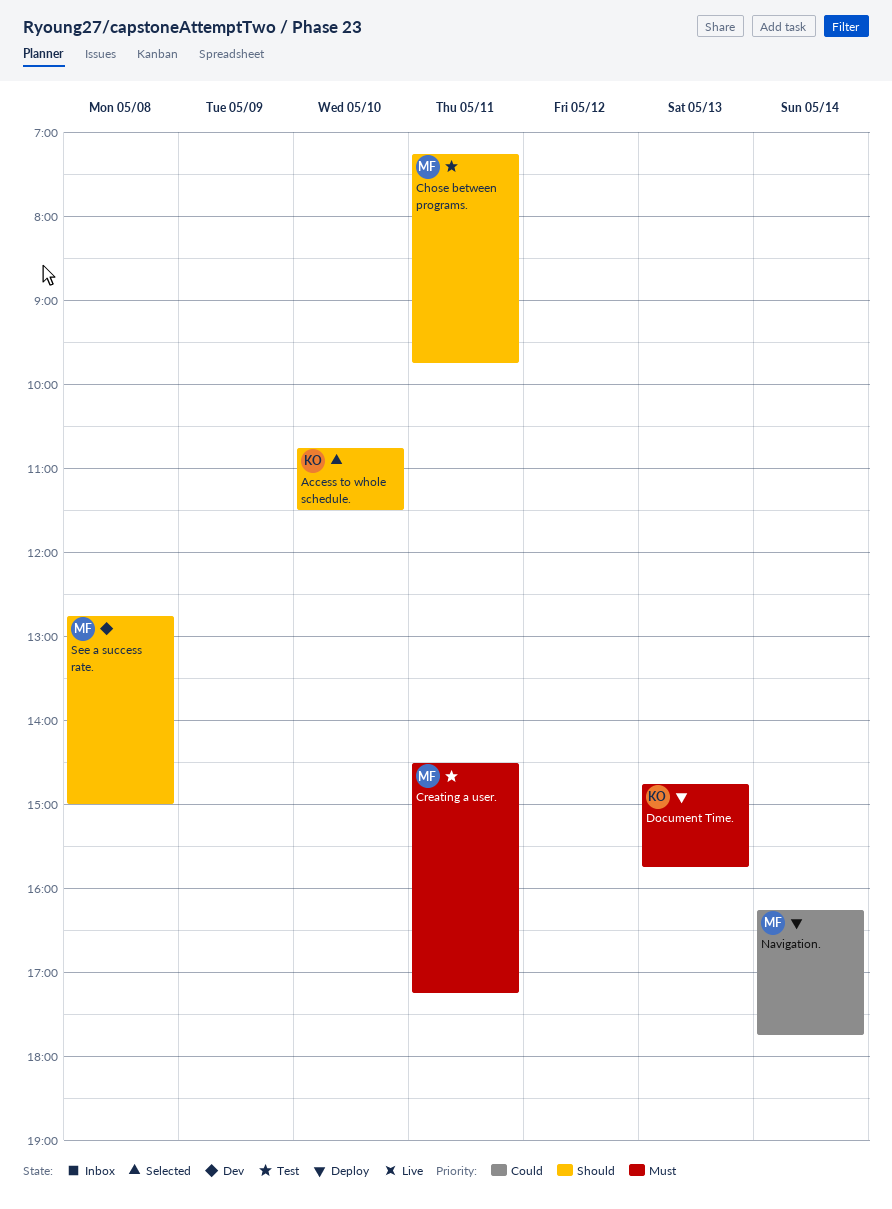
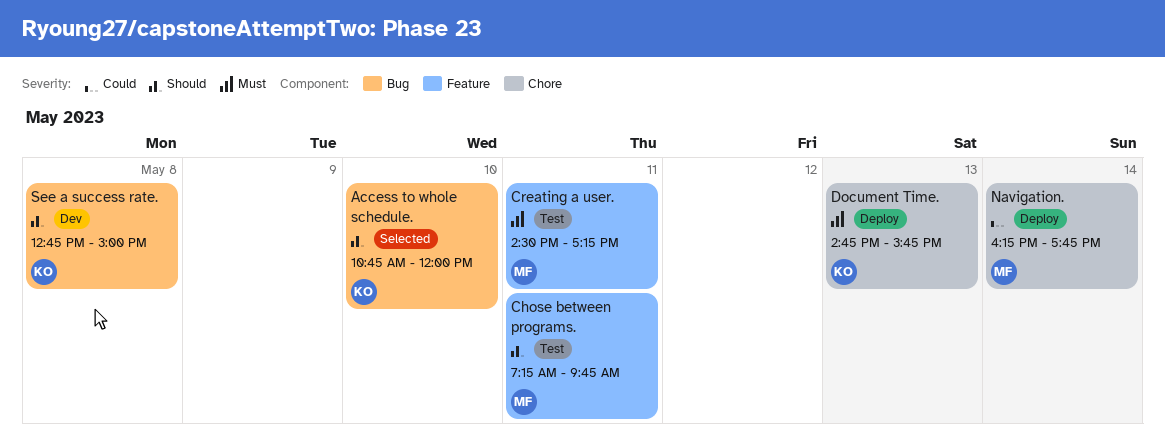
Access to whole schedule., ends: 11:30 -> 12:00
See a success rate., owner: MF -> KO

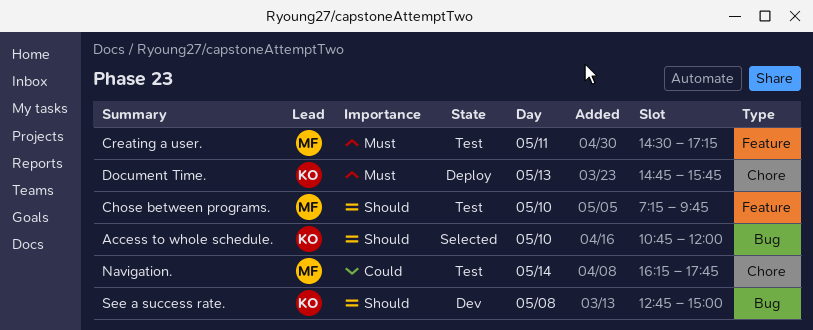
Chose between programs., day: May 11 -> May 10
Navigation., status: Deploy -> Test

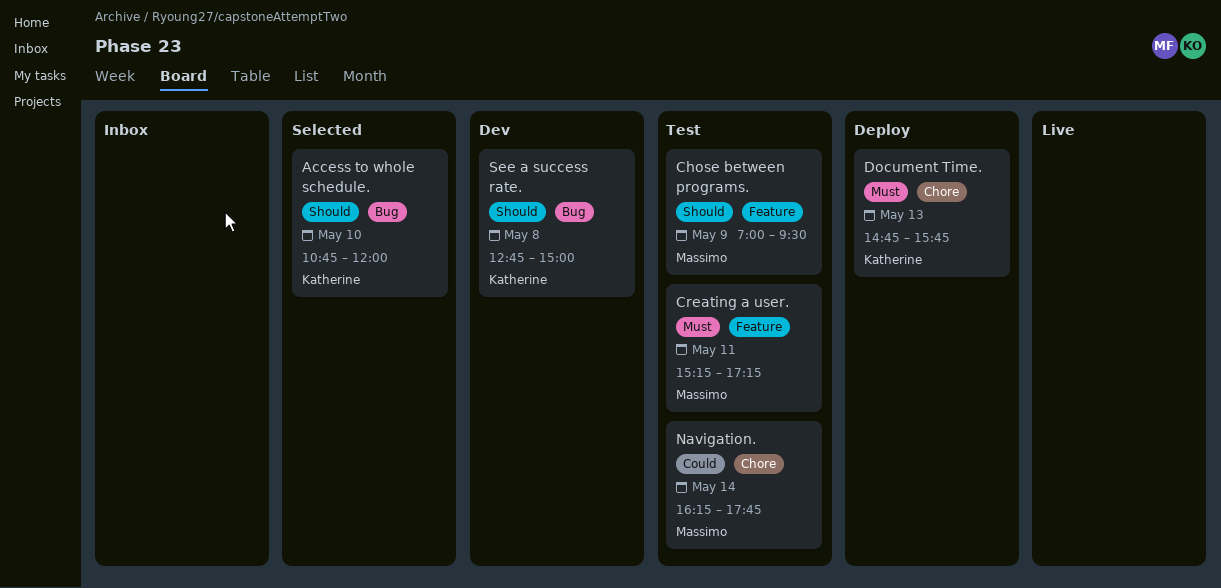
Chose between programs., day: May 10 -> May 9
Chose between programs., begins: 07:15 -> 07:00
Chose between programs., ends: 09:45 -> 09:30
Creating a user., begins: 14:30 -> 15:15

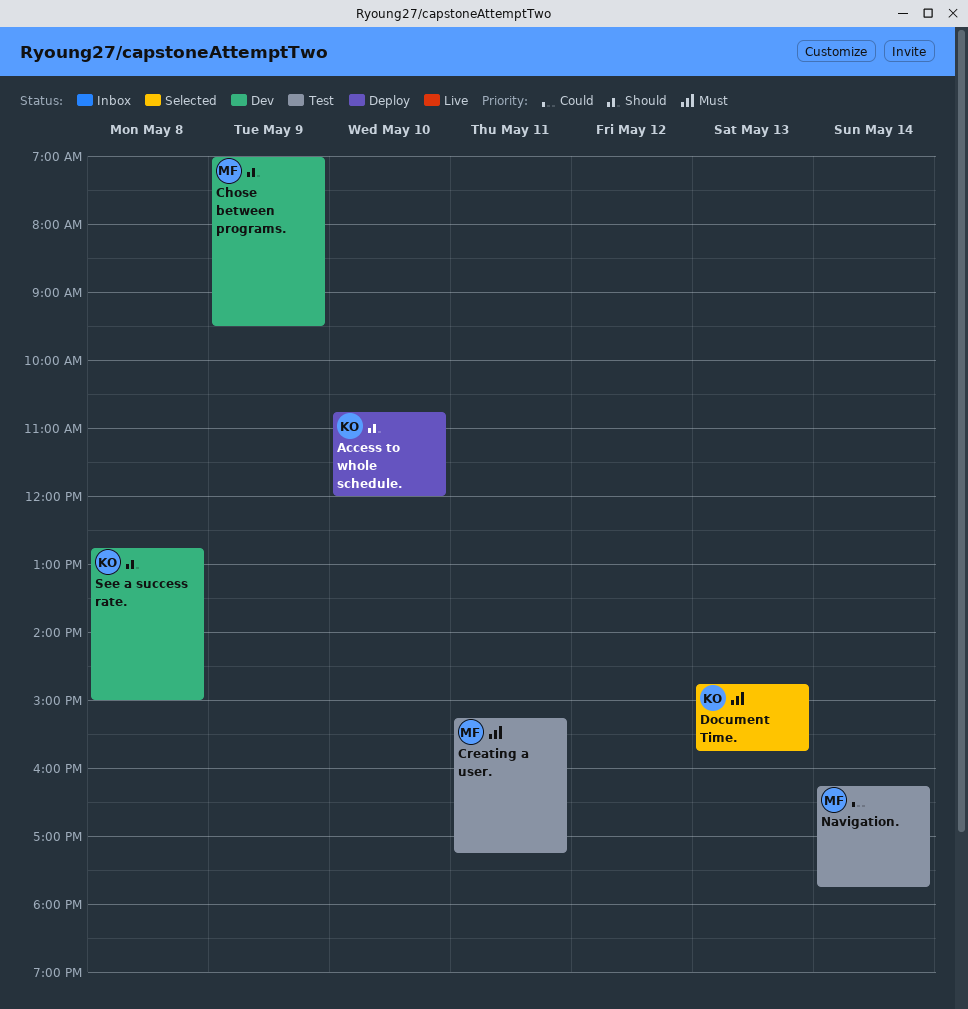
Access to whole schedule., status: Selected -> Deploy
Chose between programs., status: Test -> Dev
Document Time., status: Deploy -> Selected

